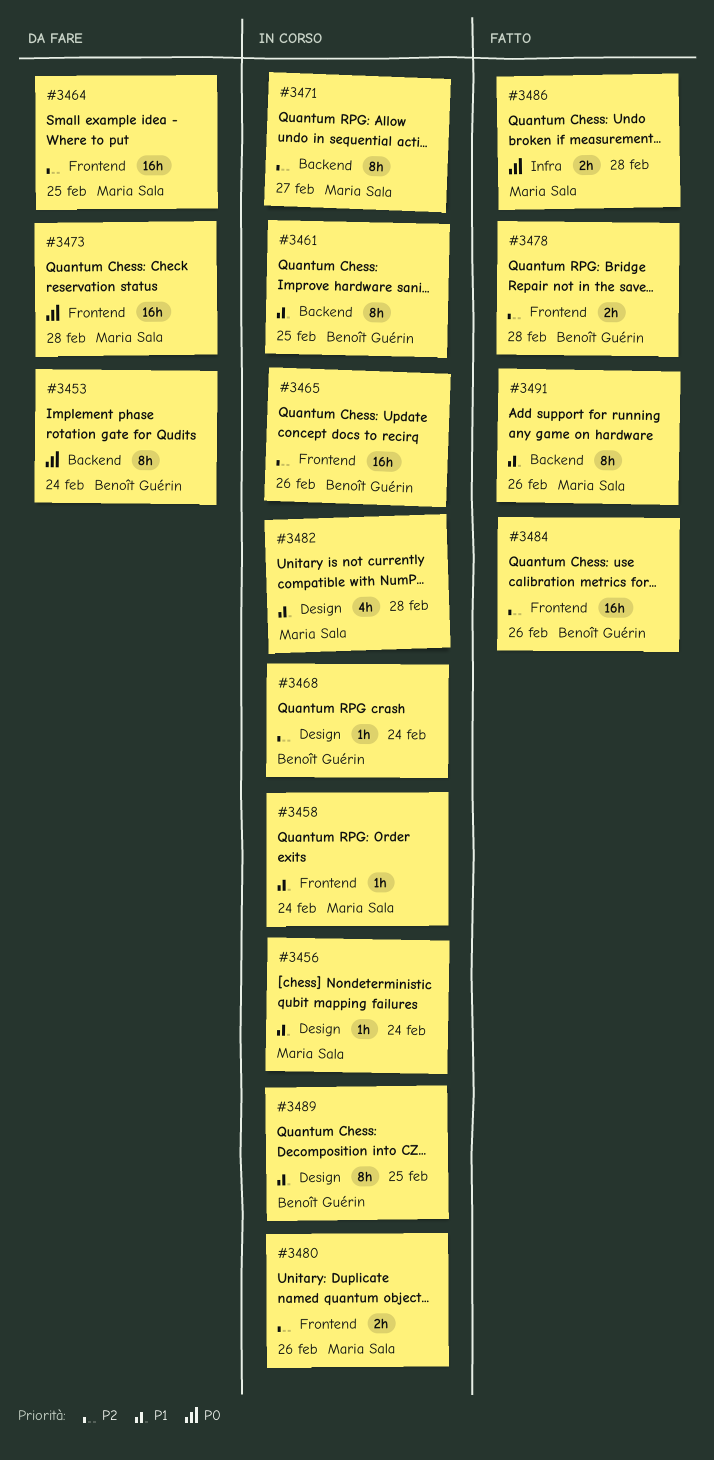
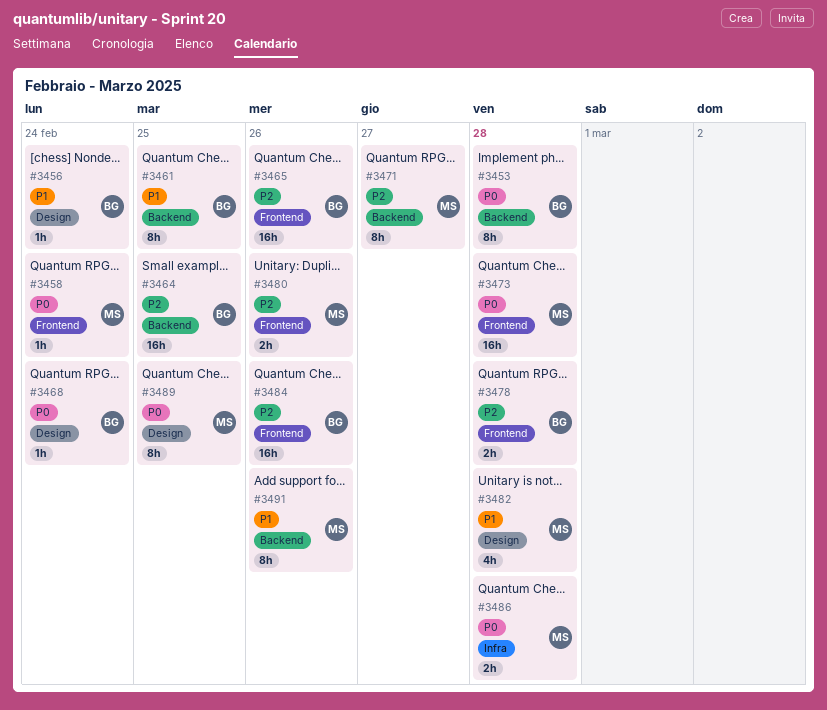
#3453, due: Feb 24 -> Feb 28
#3456, owner: Maria Sala -> Benoît Guérin
#3458, priority: P1 -> P0
#3464, owner: Maria Sala -> Benoît Guérin
#3464, label: Frontend -> Backend
#3468, priority: P2 -> P0
#3489, owner: Benoît Guérin -> Maria Sala
#3489, priority: P1 -> P0

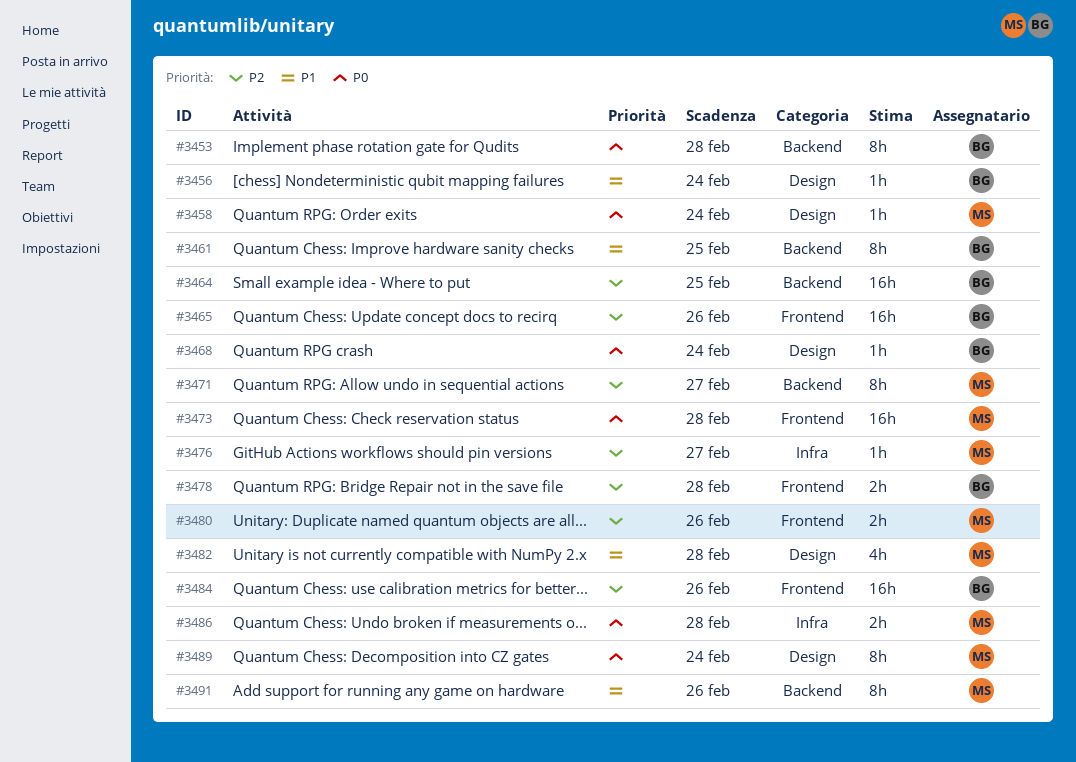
#3458, label: Frontend -> Design
#3476: none -> present
#3489, due: Feb 25 -> Feb 24

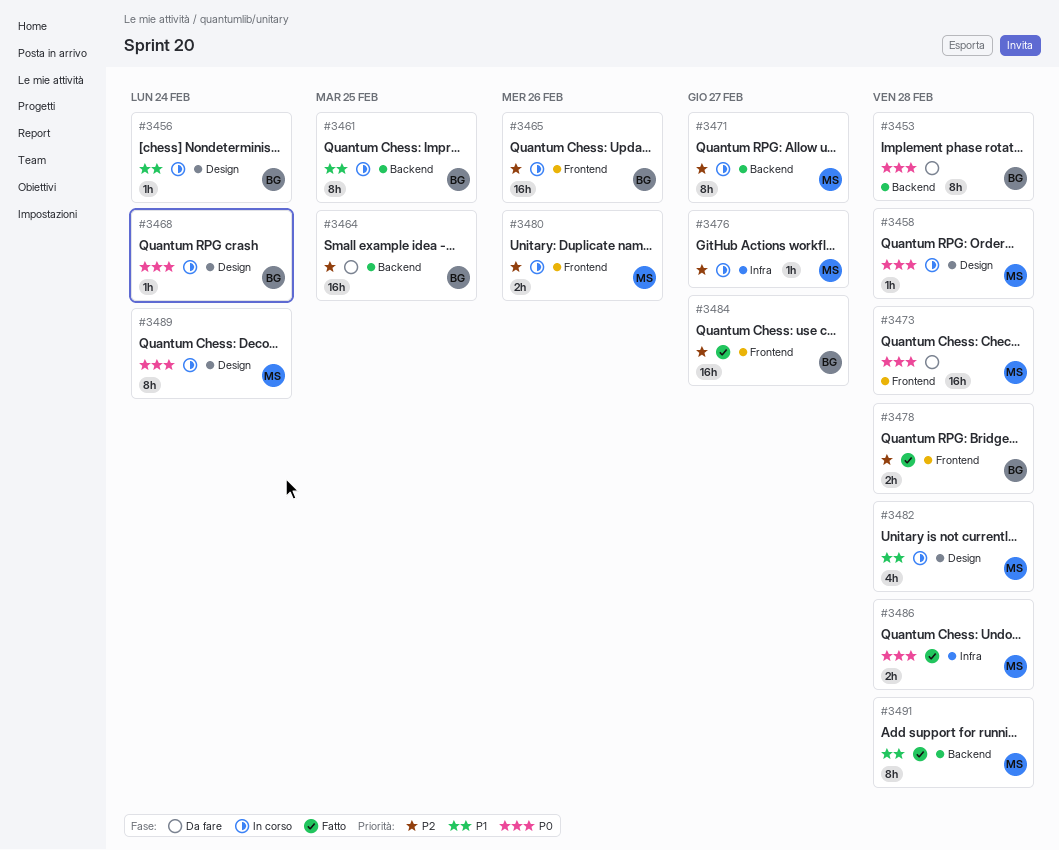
#3458, due: Feb 24 -> Feb 28
#3484, due: Feb 26 -> Feb 27
#3491, due: Feb 26 -> Feb 28

